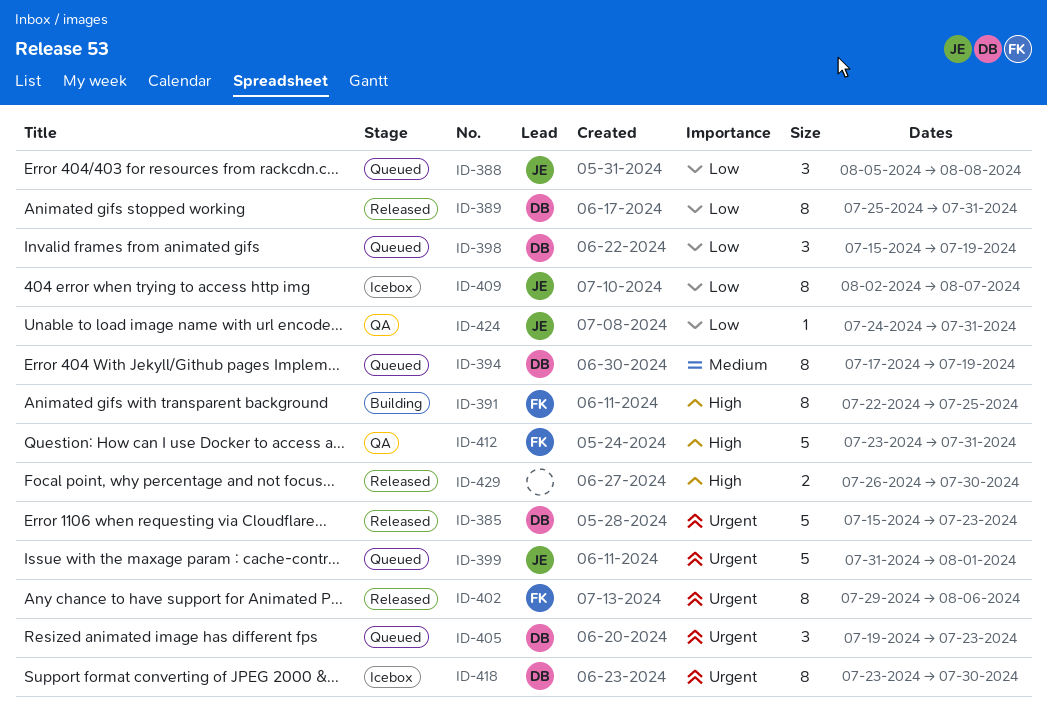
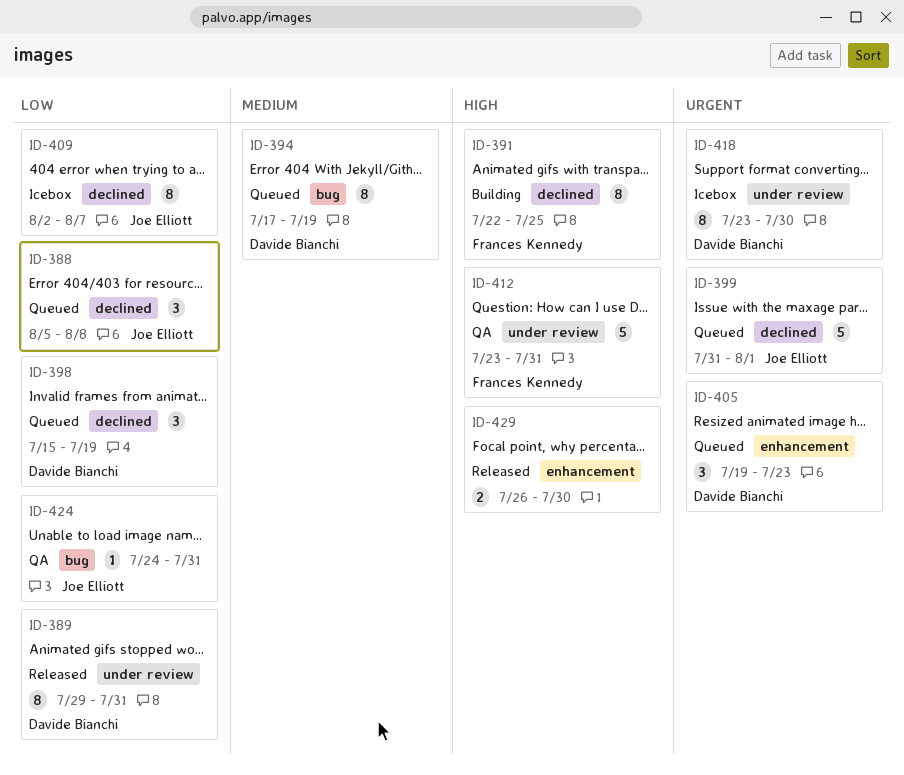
ID-385: present -> none
ID-389, start: Jul 25 -> Jul 29
ID-402: present -> none

